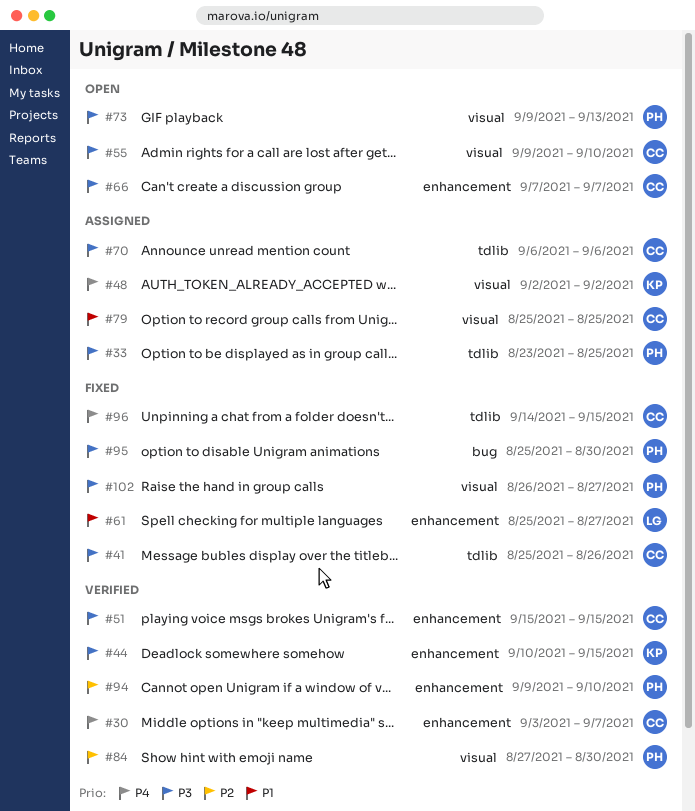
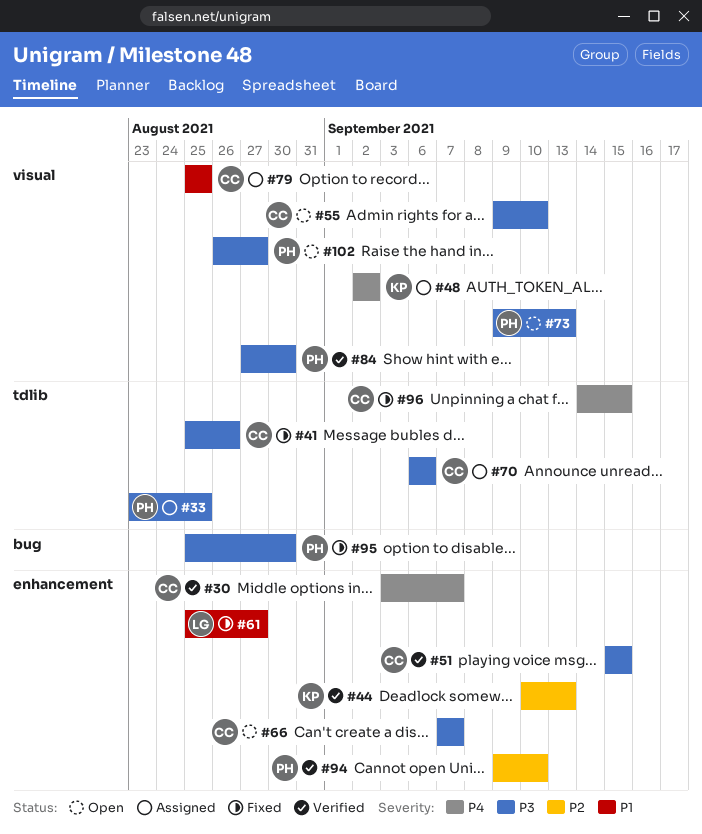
#44, priority: P3 -> P2
#44, due: Sep 15 -> Sep 13
#84, priority: P2 -> P3
#102, status: Fixed -> Open

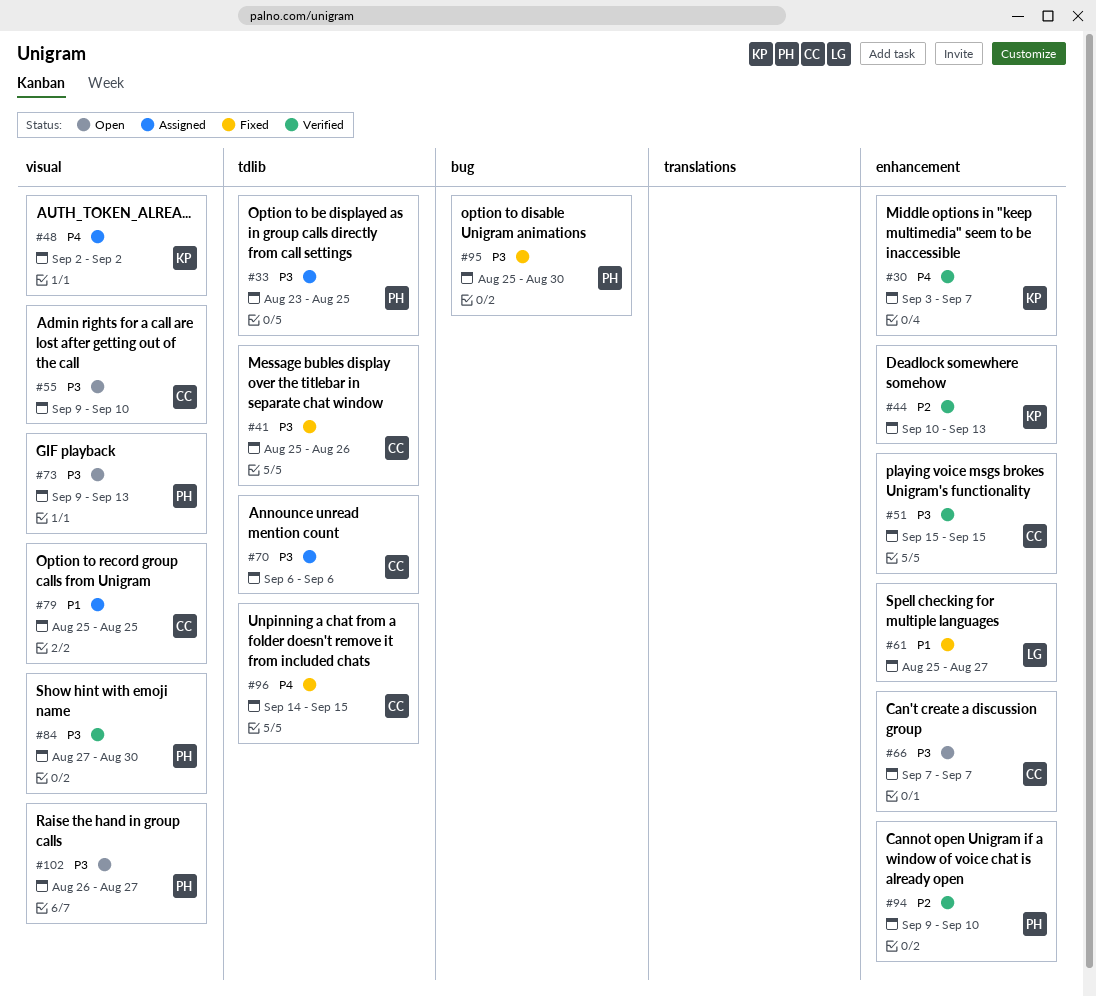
#30, owner: CC -> KP

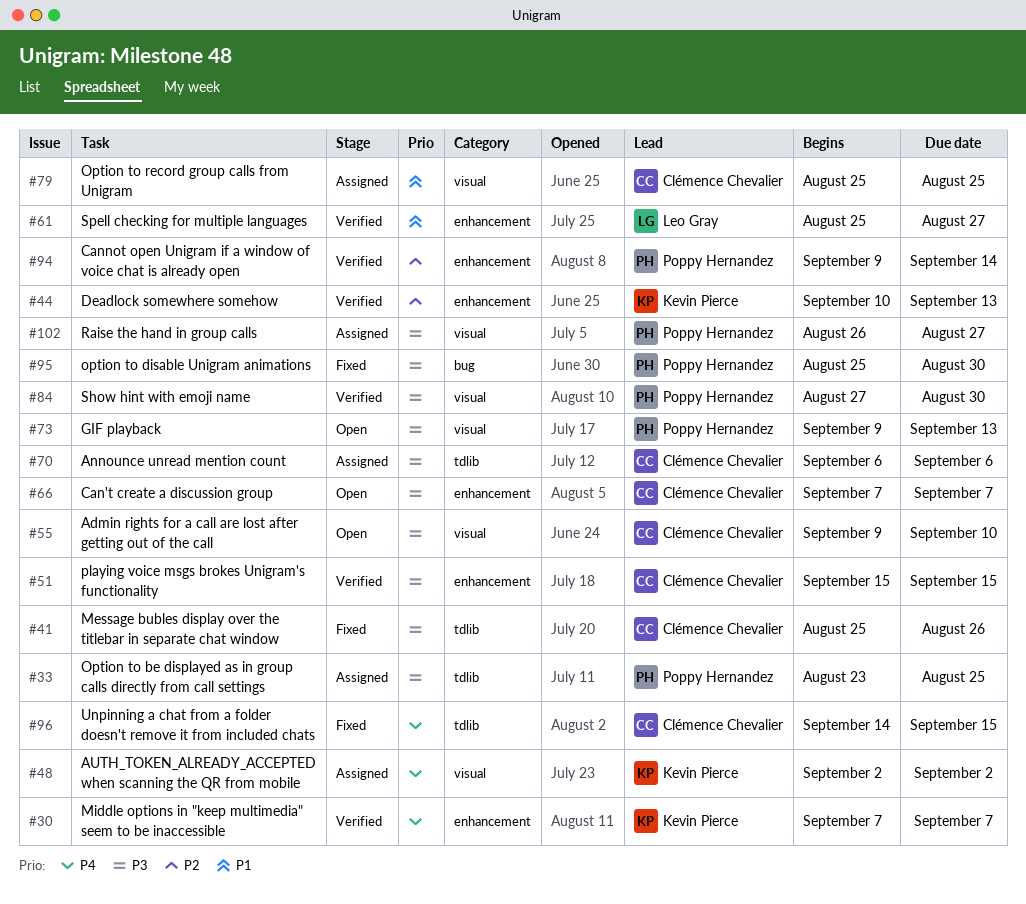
#30, start: Sep 3 -> Sep 7
#61, status: Fixed -> Verified
#94, due: Sep 10 -> Sep 14
#102, status: Open -> Assigned

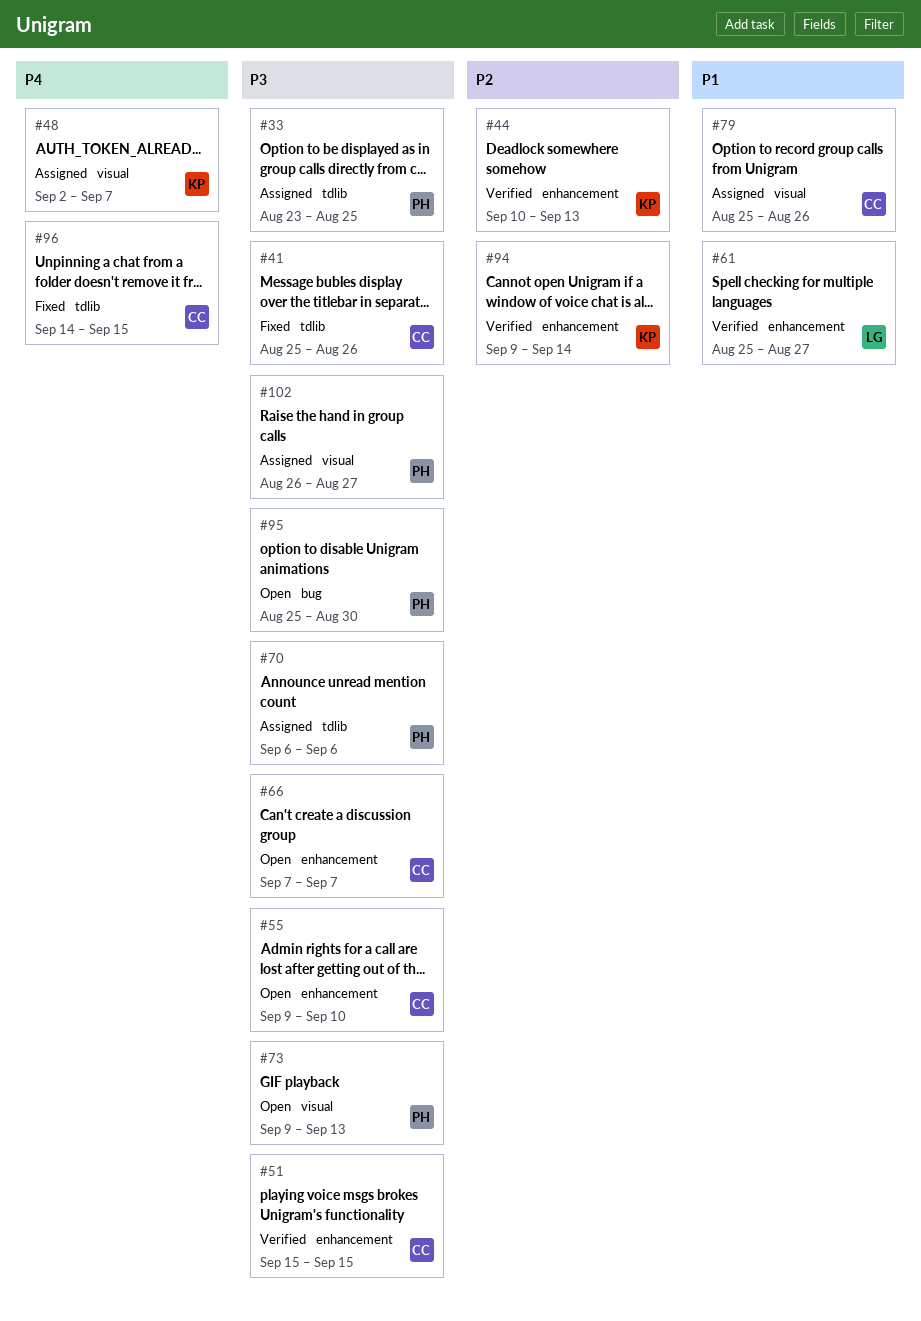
#30: present -> none
#48, due: Sep 2 -> Sep 7
#55, label: visual -> enhancement
#70, owner: Clémence Chevalier -> Poppy Hernandez
#79, due: Aug 25 -> Aug 26
#84: present -> none
#94, owner: Poppy Hernandez -> Kevin Pierce
#95, status: Fixed -> Open

